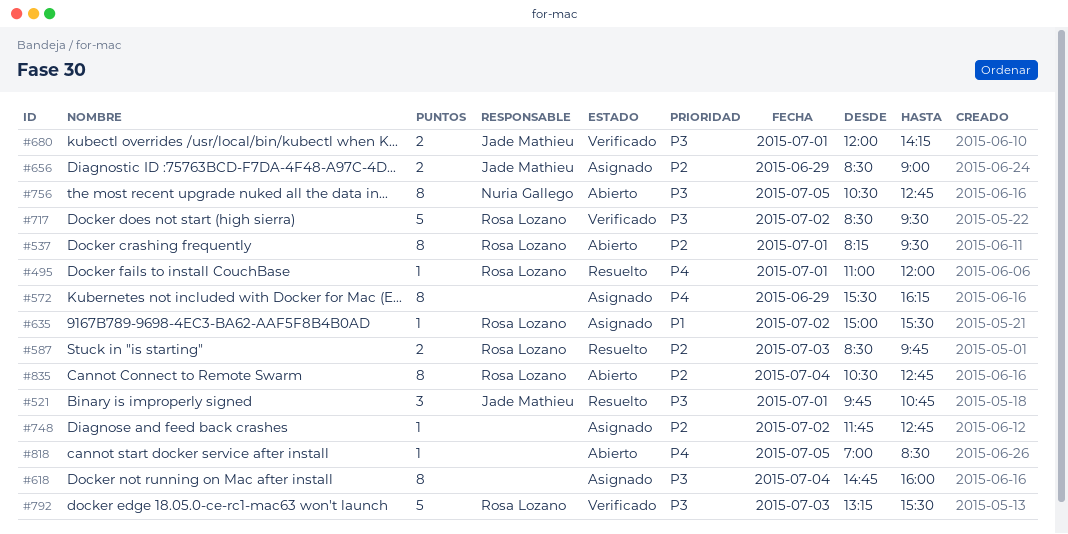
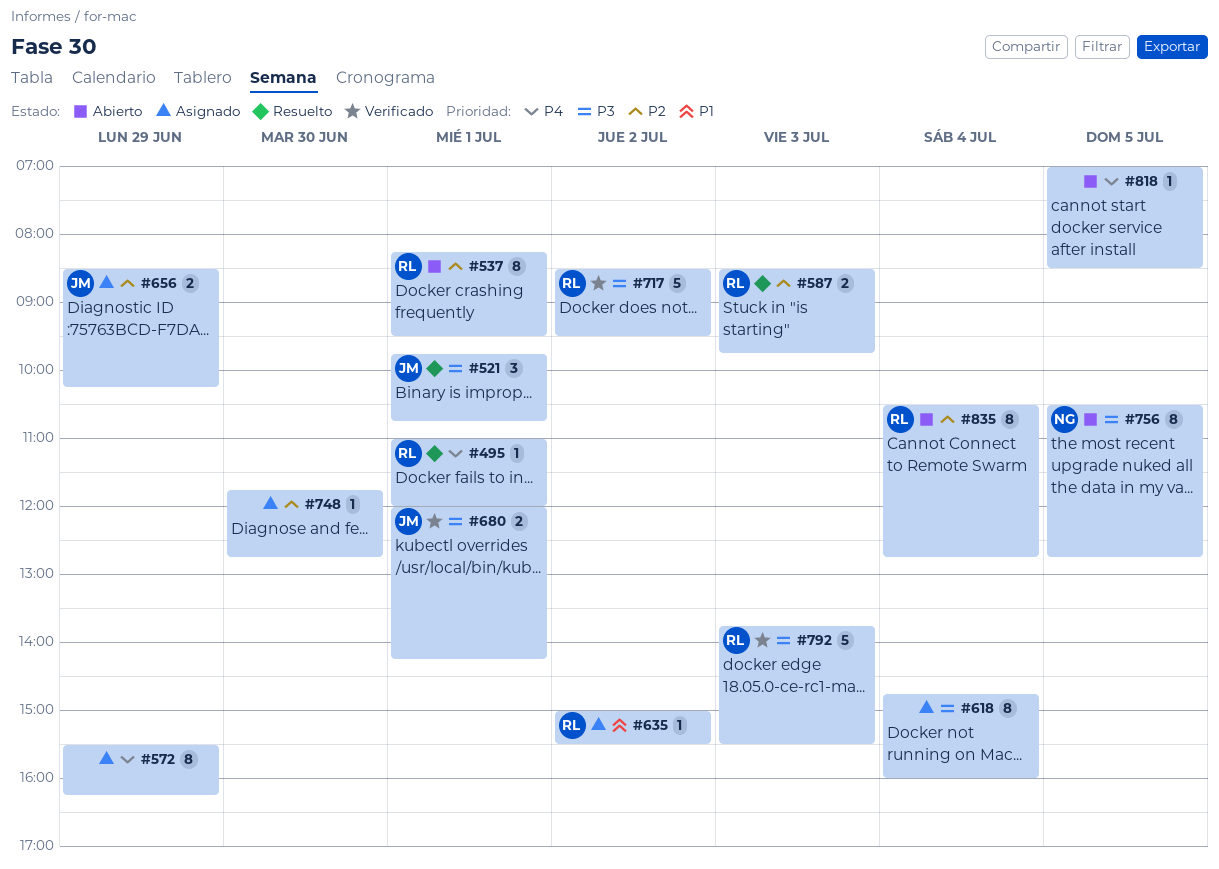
#656, ends: 09:00 -> 10:15
#748, day: Jul 2 -> Jun 30
#792, begins: 13:15 -> 13:45

